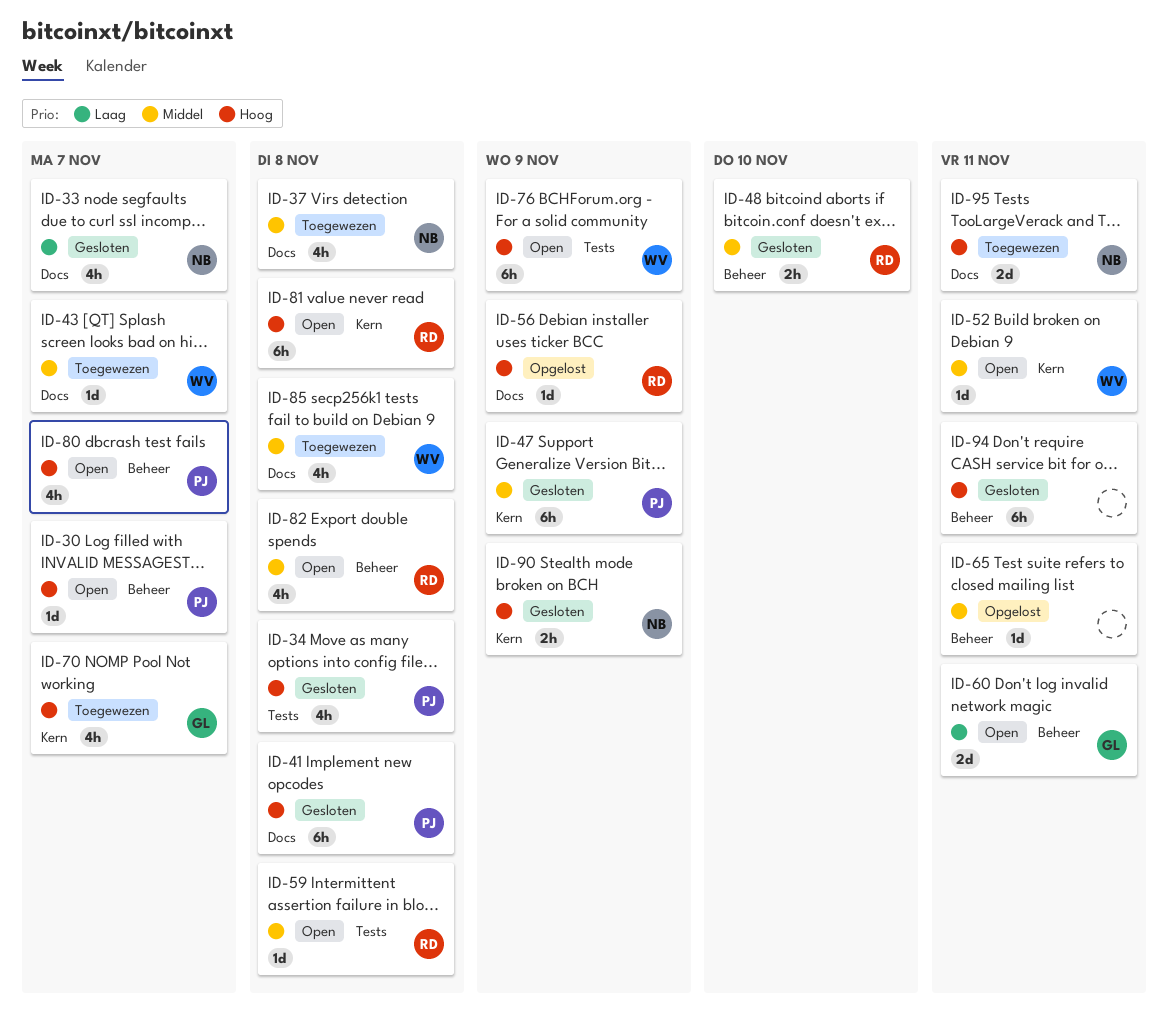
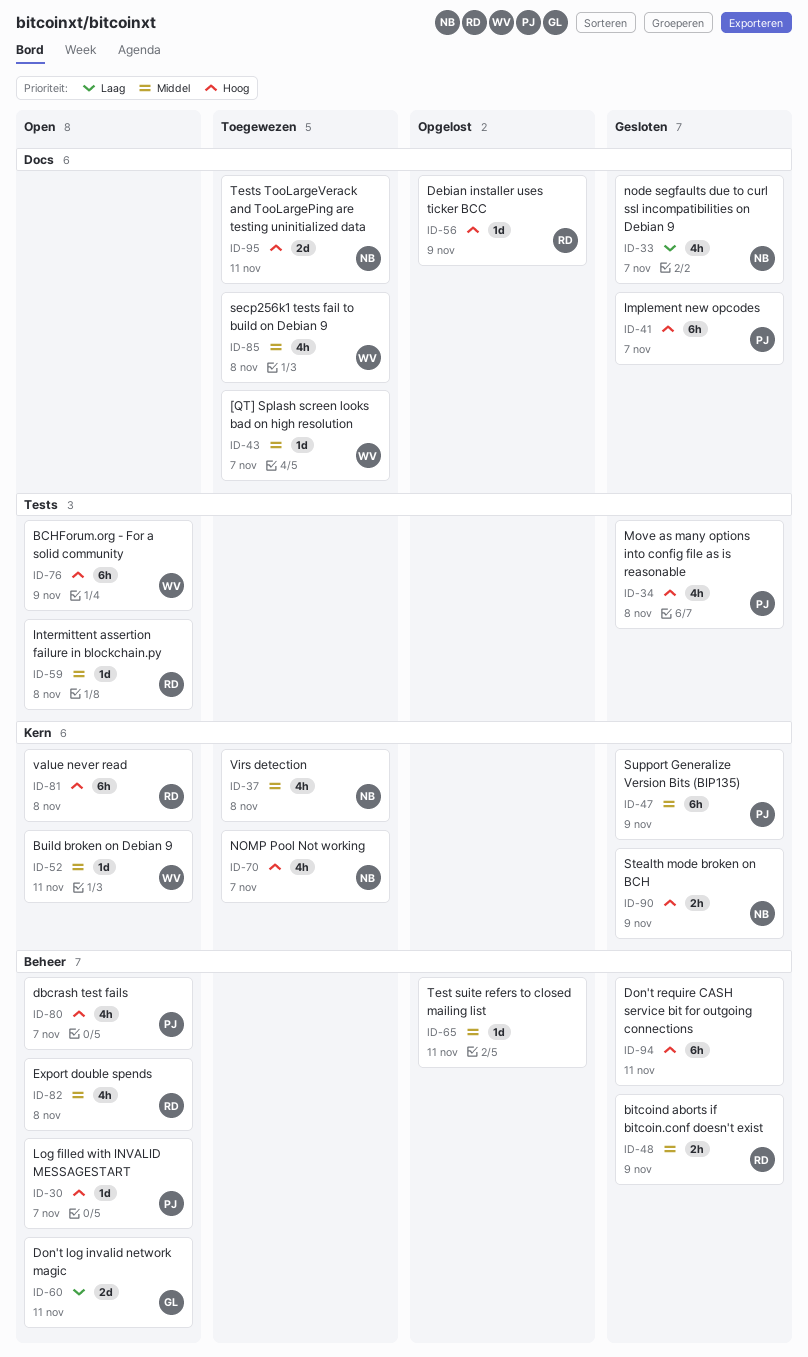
ID-37, label: Docs -> Kern
ID-41, due: Nov 8 -> Nov 7
ID-48, due: Nov 10 -> Nov 9
ID-70, owner: GL -> NB

